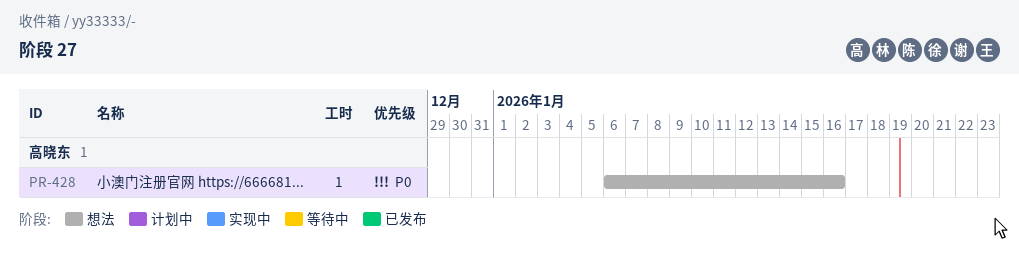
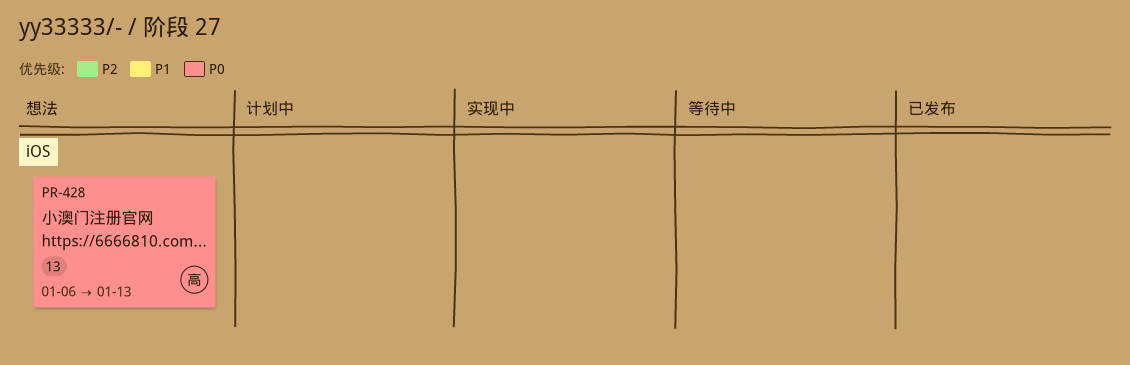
PR-428, estimate: 1 -> 13
PR-428, due: Jan 16 -> Jan 13

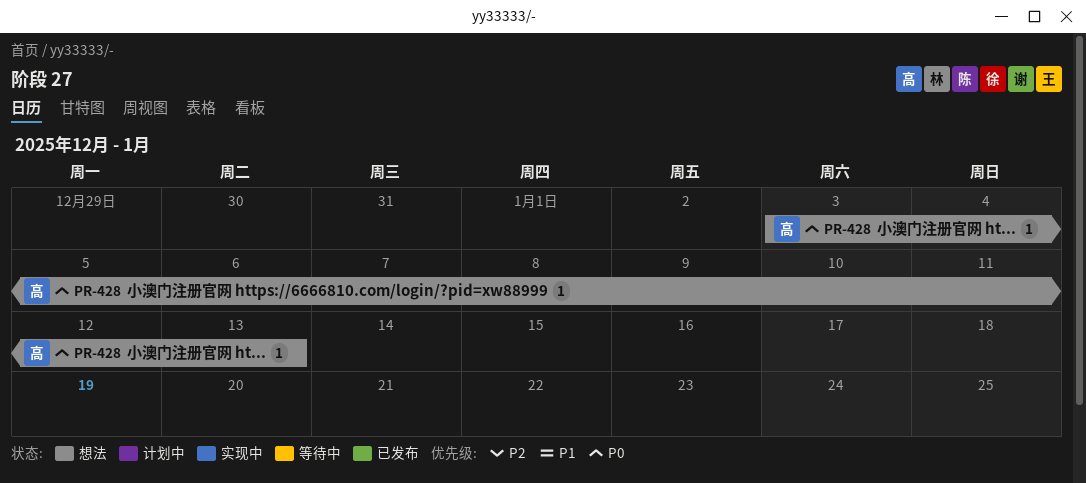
PR-428, estimate: 13 -> 1
PR-428, start: Jan 6 -> Jan 3

